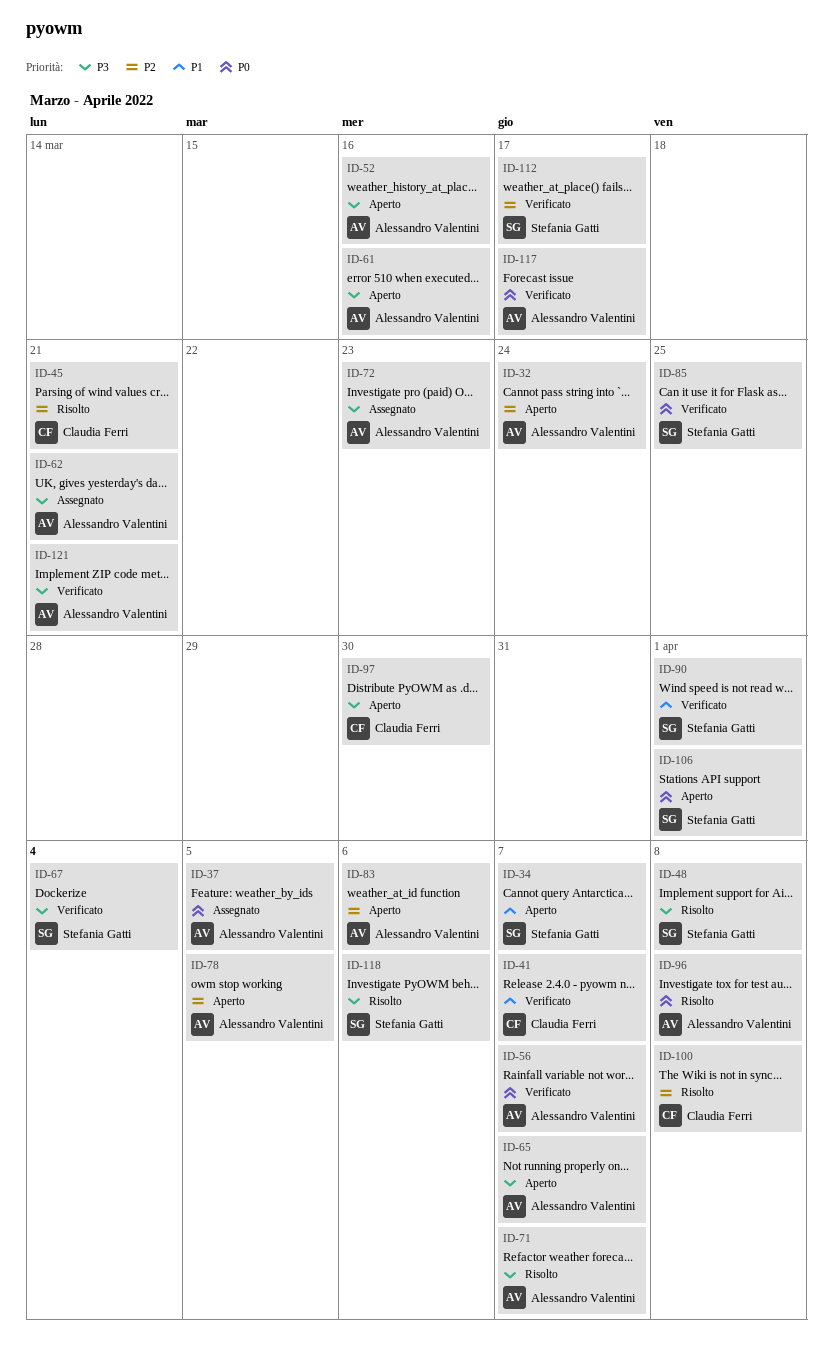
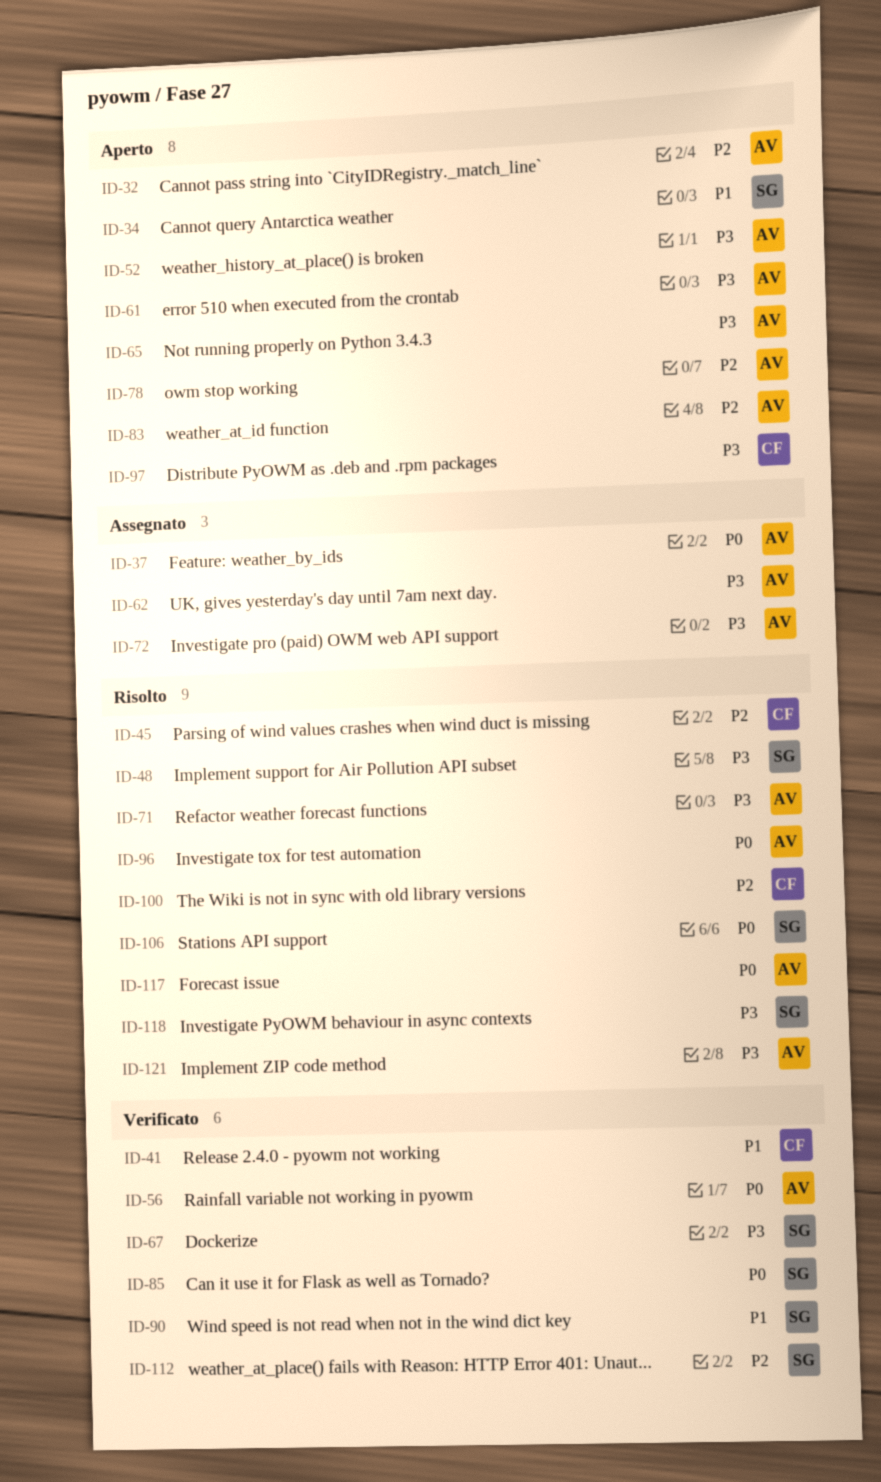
ID-106, status: Aperto -> Risolto
ID-117, status: Verificato -> Risolto
ID-121, status: Verificato -> Risolto

